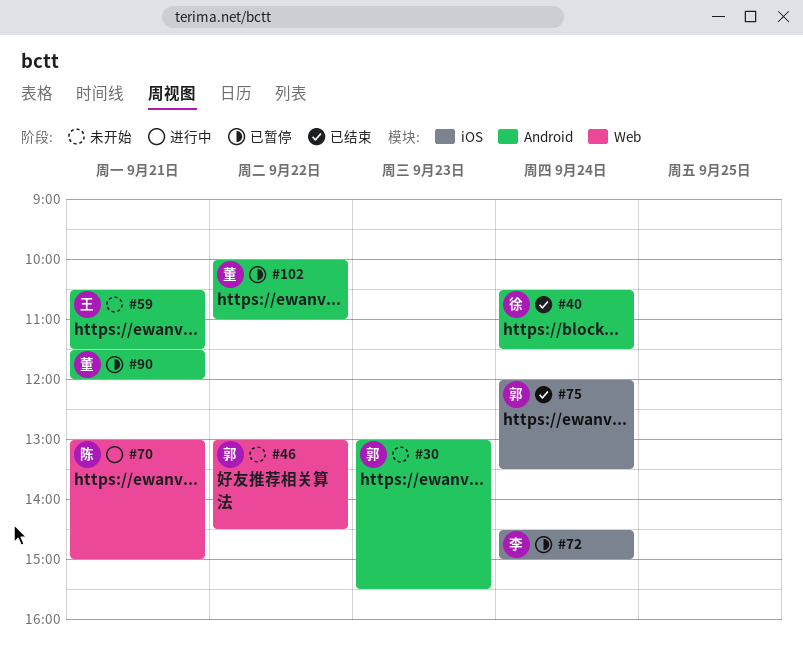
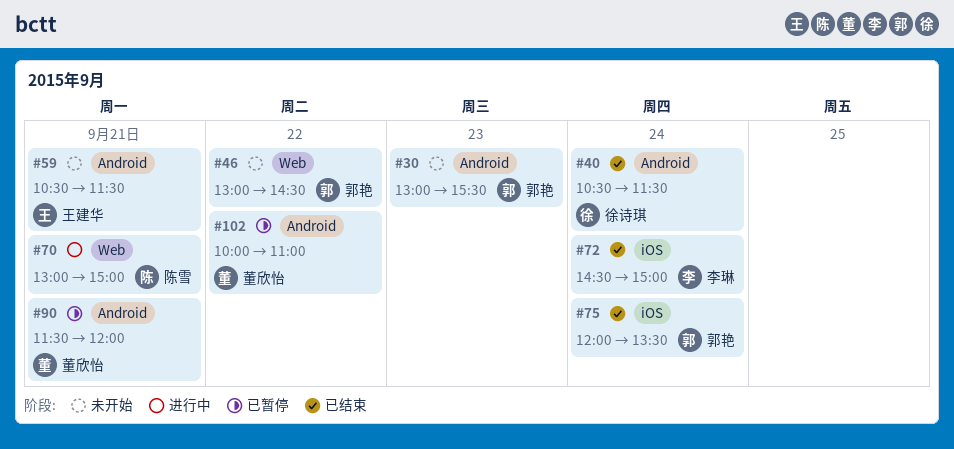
#72, status: 已暂停 -> 已结束

